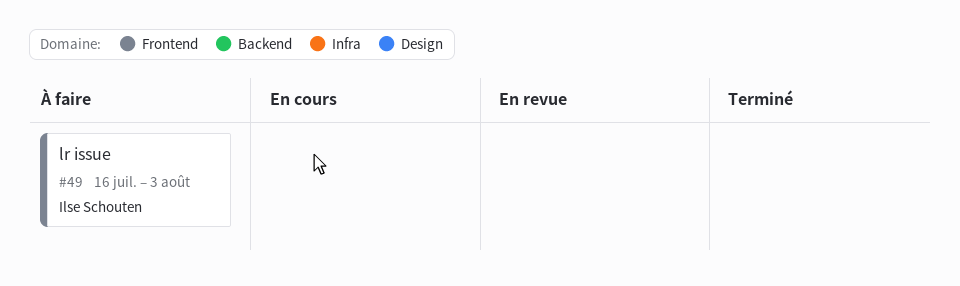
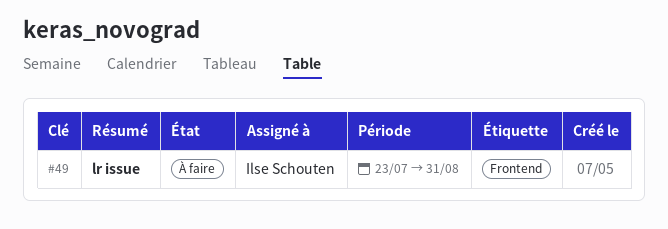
#49, start: Jul 16 -> Jul 23
#49, due: Aug 3 -> Aug 31

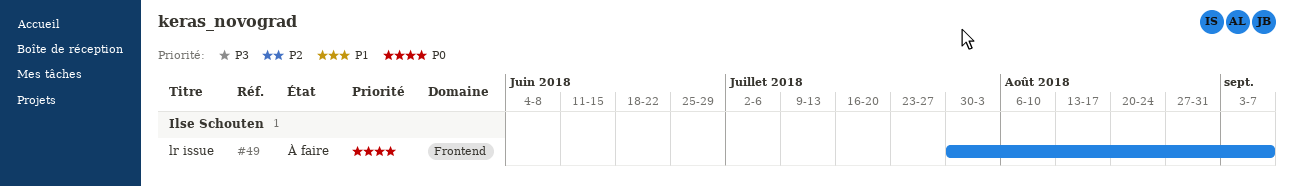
#49, start: Jul 23 -> Jul 30
#49, due: Aug 31 -> Sep 7

